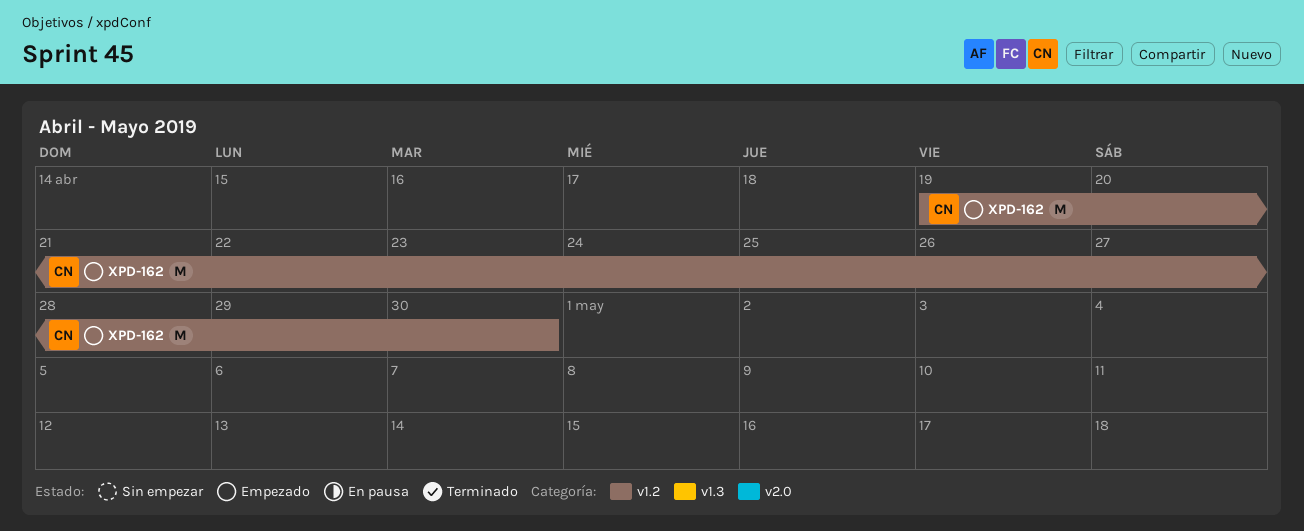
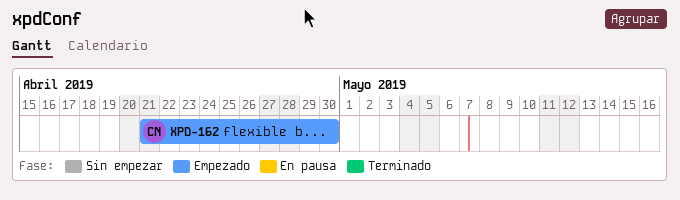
XPD-162, start: Apr 19 -> Apr 21

